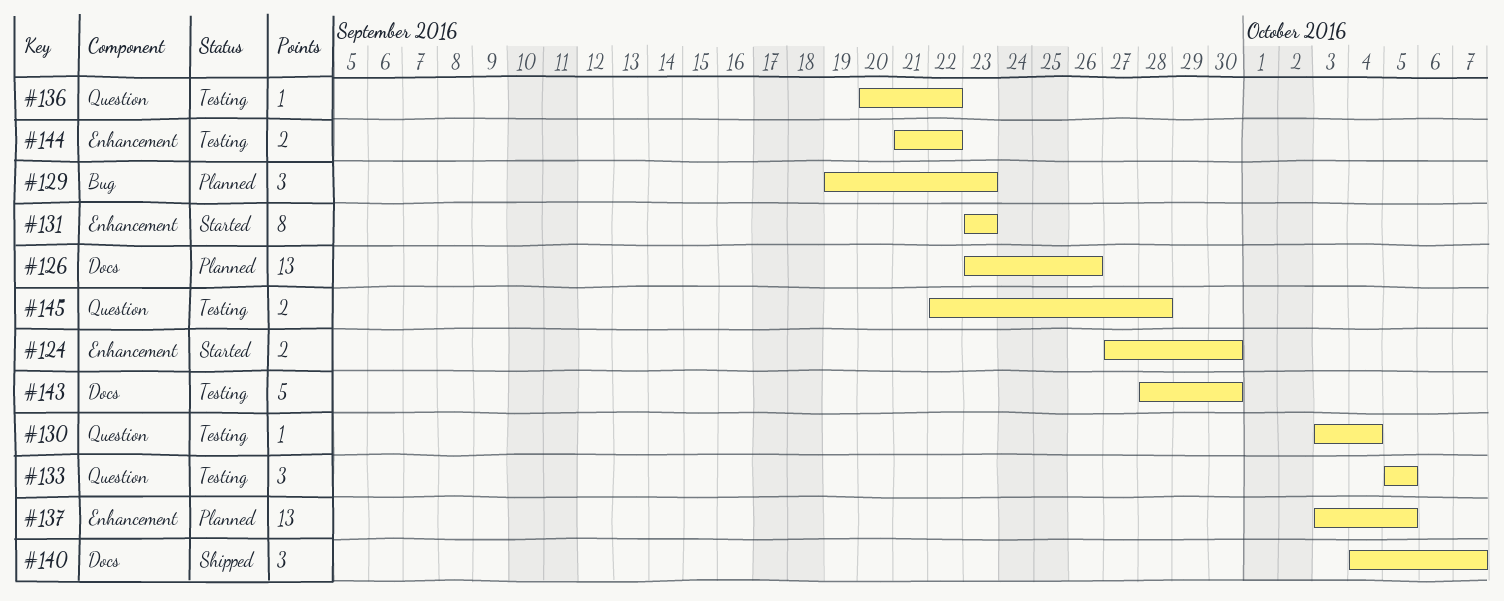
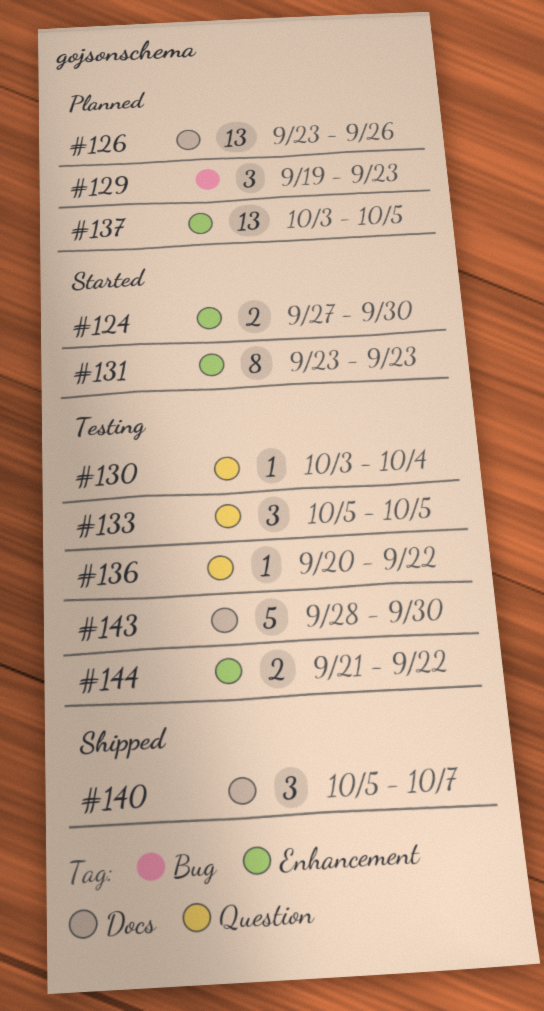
#140, start: Oct 4 -> Oct 5
#145: present -> none

